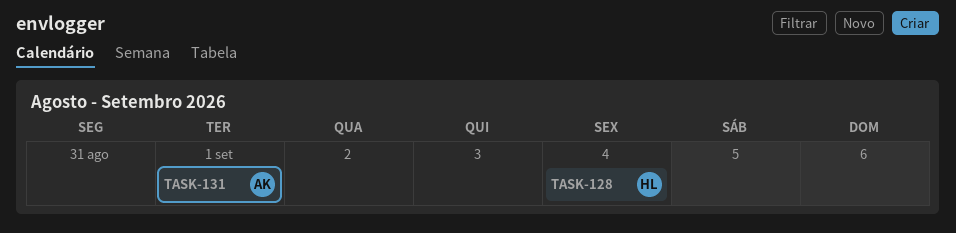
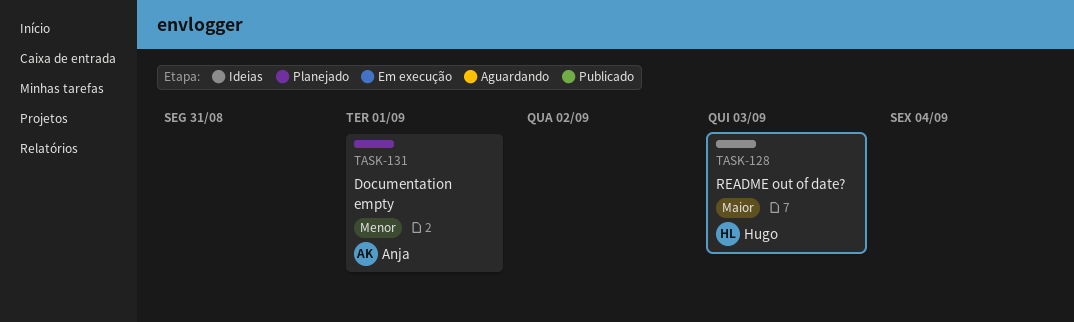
TASK-128, due: Sep 4 -> Sep 3

